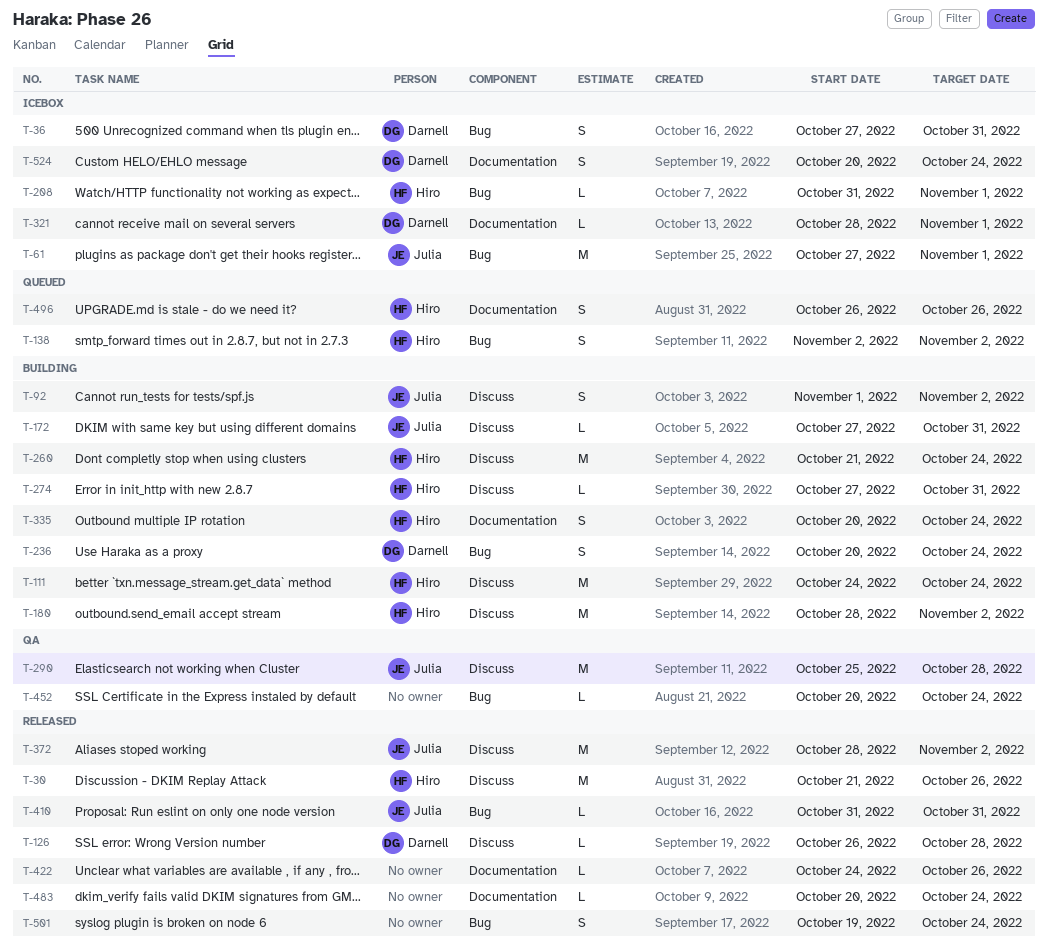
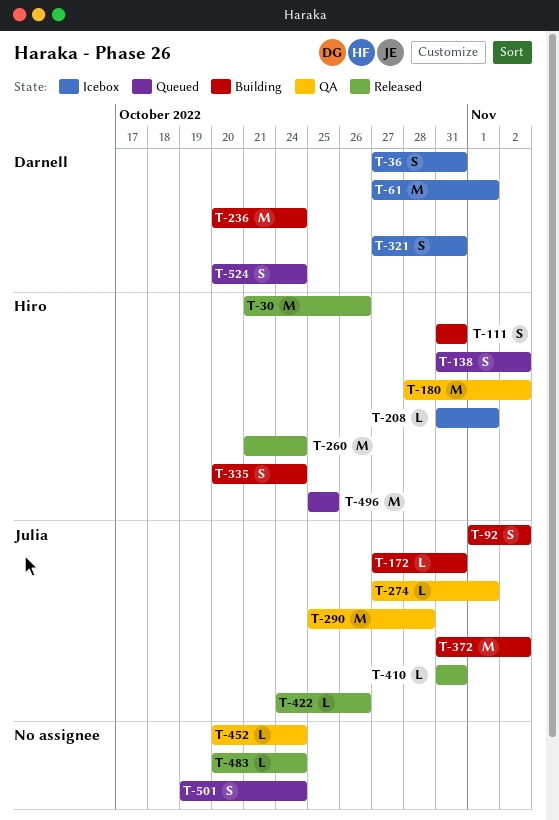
T-61, owner: Julia -> Darnell
T-111, estimate: M -> S
T-111, start: Oct 24 -> Oct 31
T-111, due: Oct 24 -> Oct 31
T-126: present -> none
T-138, start: Nov 2 -> Oct 31
T-180, status: Building -> QA
T-236, estimate: S -> M
T-260, status: Building -> Released
T-274, status: Building -> QA
T-274, owner: Hiro -> Julia
T-274, due: Oct 31 -> Nov 1
T-321, estimate: L -> S
T-321, start: Oct 28 -> Oct 27
T-321, due: Nov 1 -> Oct 31
T-372, status: Released -> Building
T-372, start: Oct 28 -> Oct 31
T-422, owner: none -> Julia
T-496, estimate: S -> M
T-496, start: Oct 26 -> Oct 25
T-496, due: Oct 26 -> Oct 25
T-501, status: Released -> Queued
T-524, status: Icebox -> Queued

